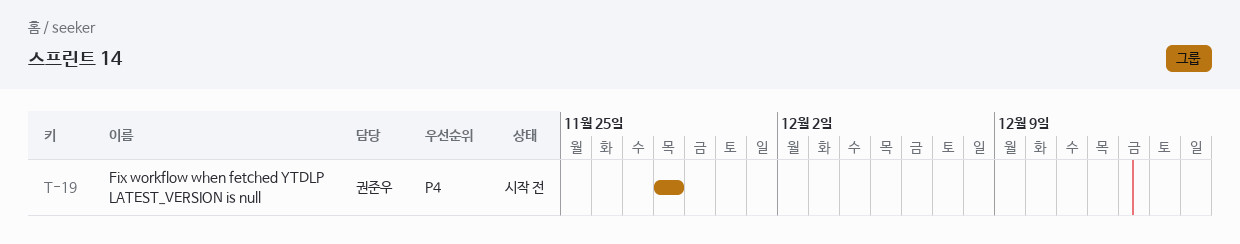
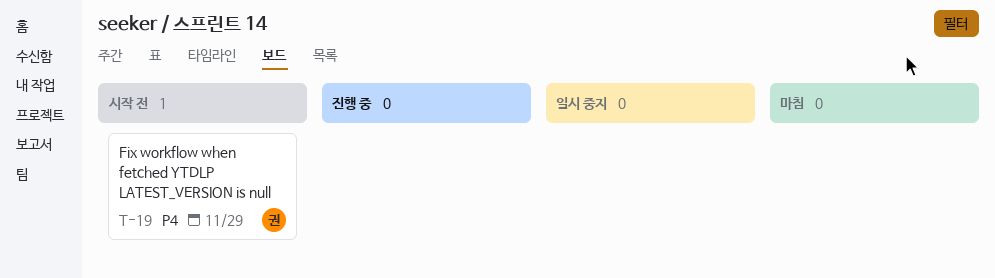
T-19, due: Nov 28 -> Nov 29

